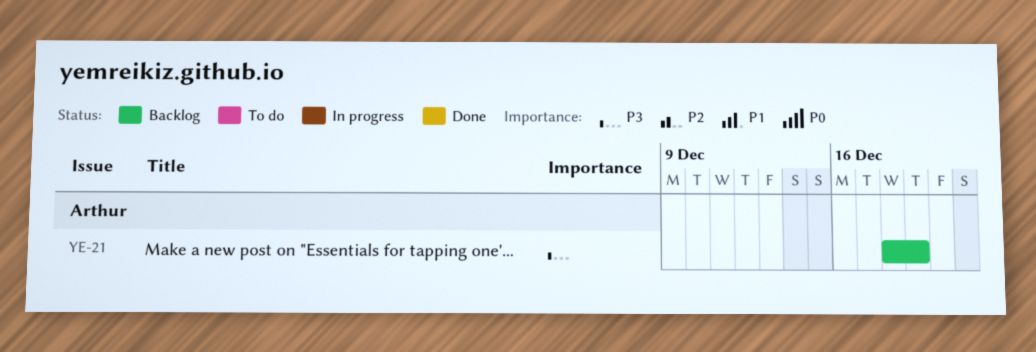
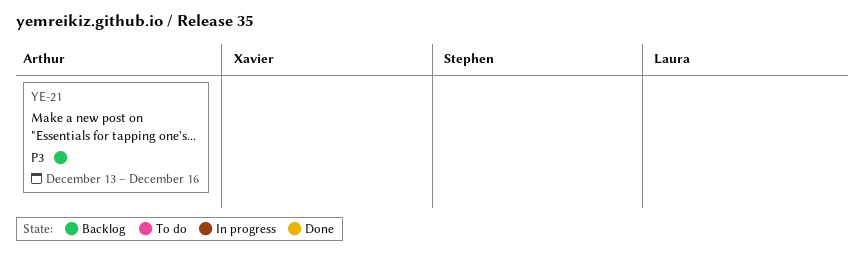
YE-21, start: Dec 18 -> Dec 13
YE-21, due: Dec 19 -> Dec 16

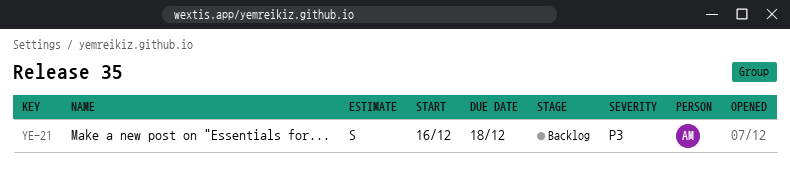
YE-21, start: Dec 13 -> Dec 16
YE-21, due: Dec 16 -> Dec 18

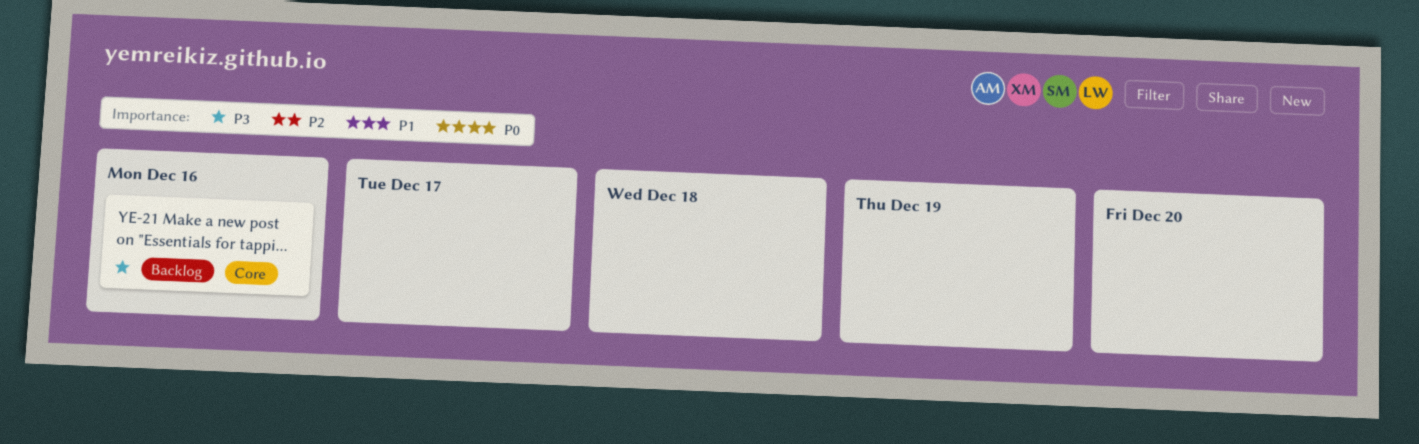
YE-21, due: Dec 18 -> Dec 16

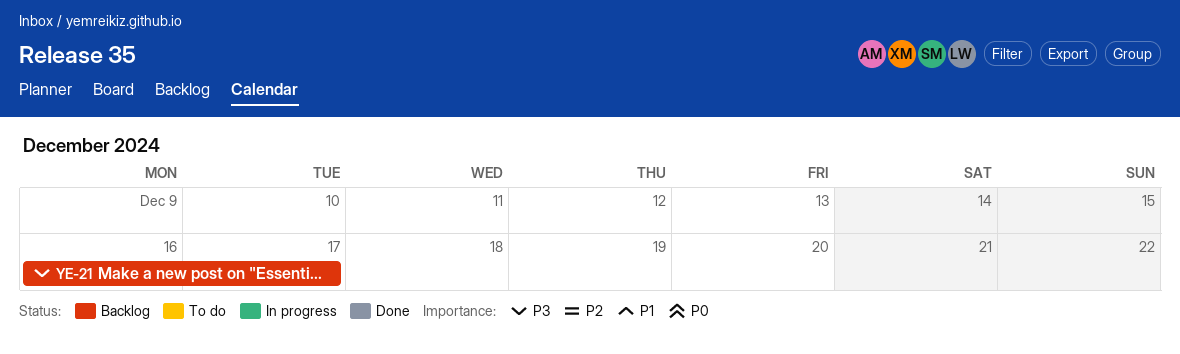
YE-21, due: Dec 16 -> Dec 17

